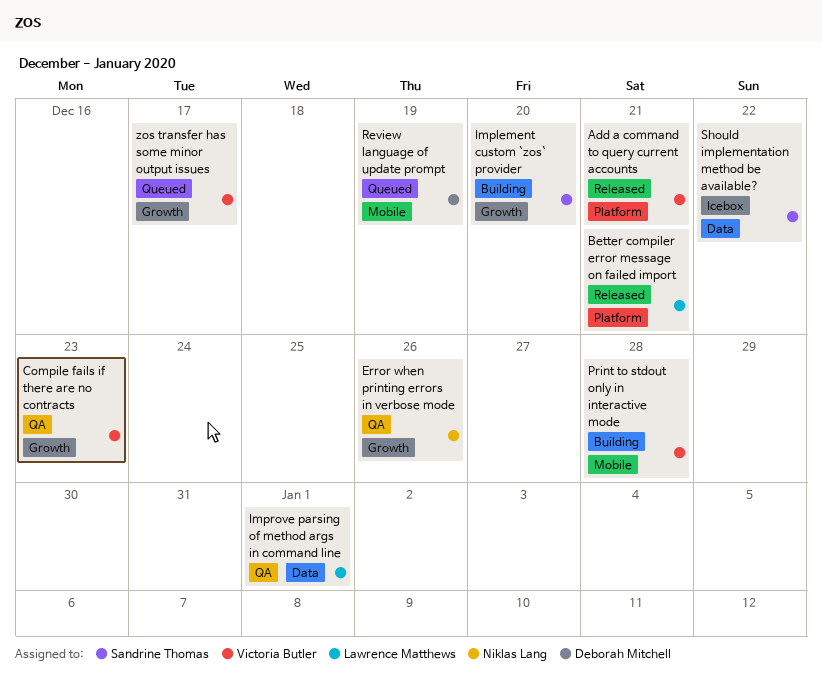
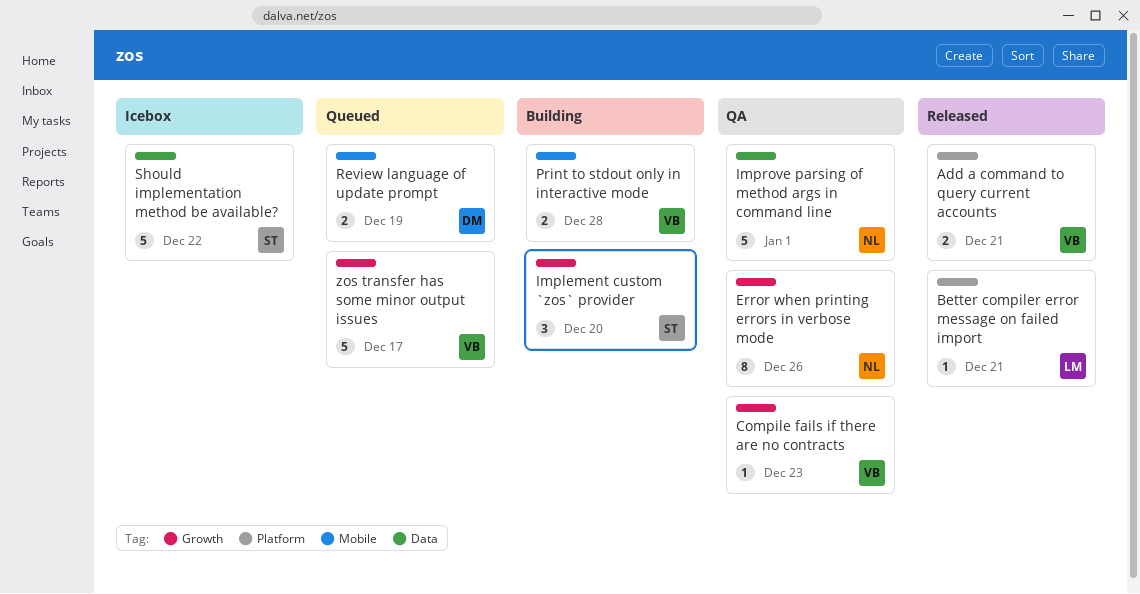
Improve parsing of method args in command line, owner: Lawrence Matthews -> Niklas Lang

